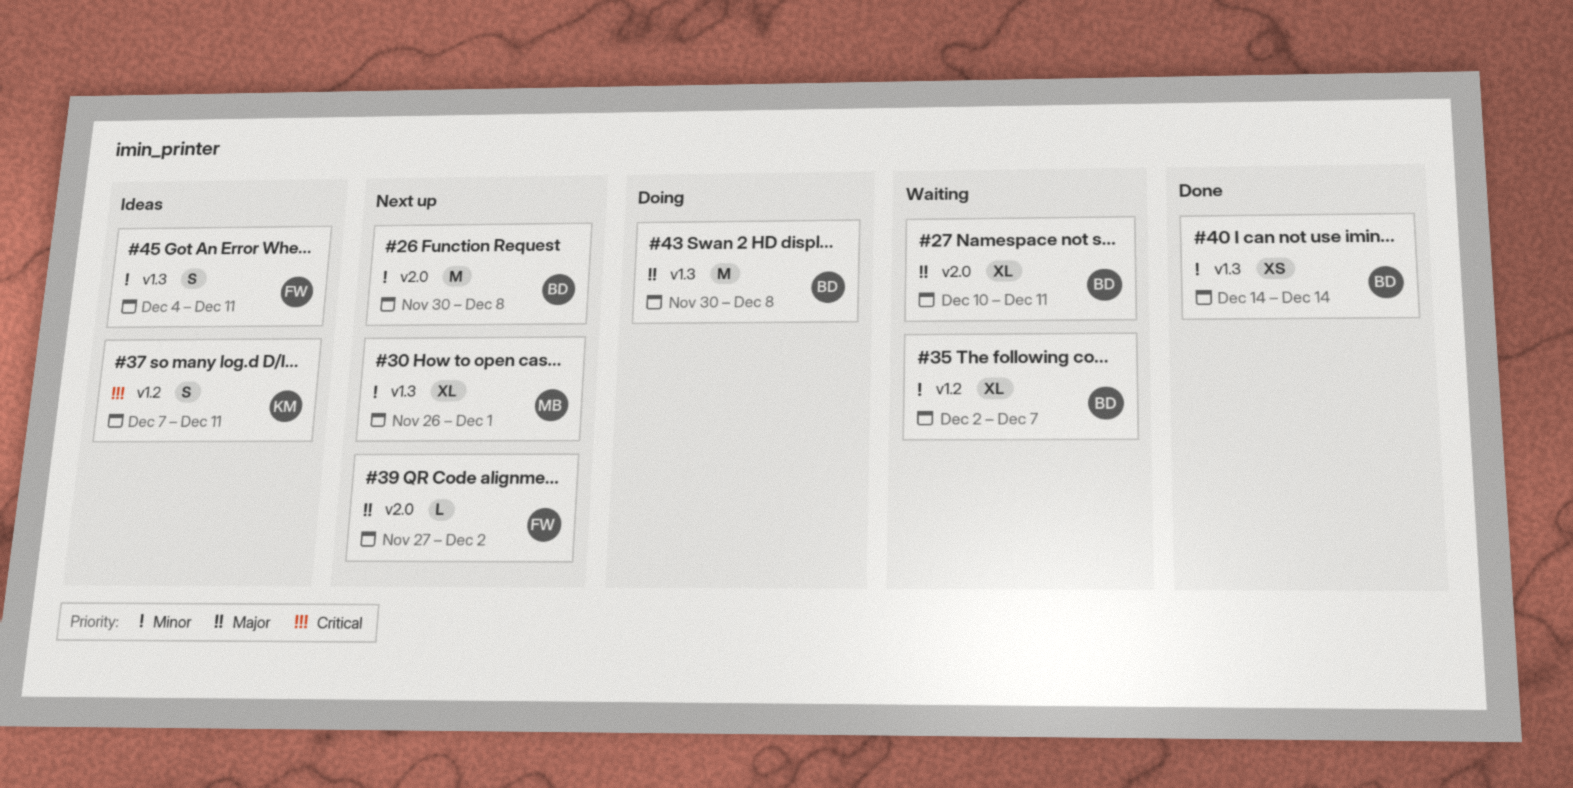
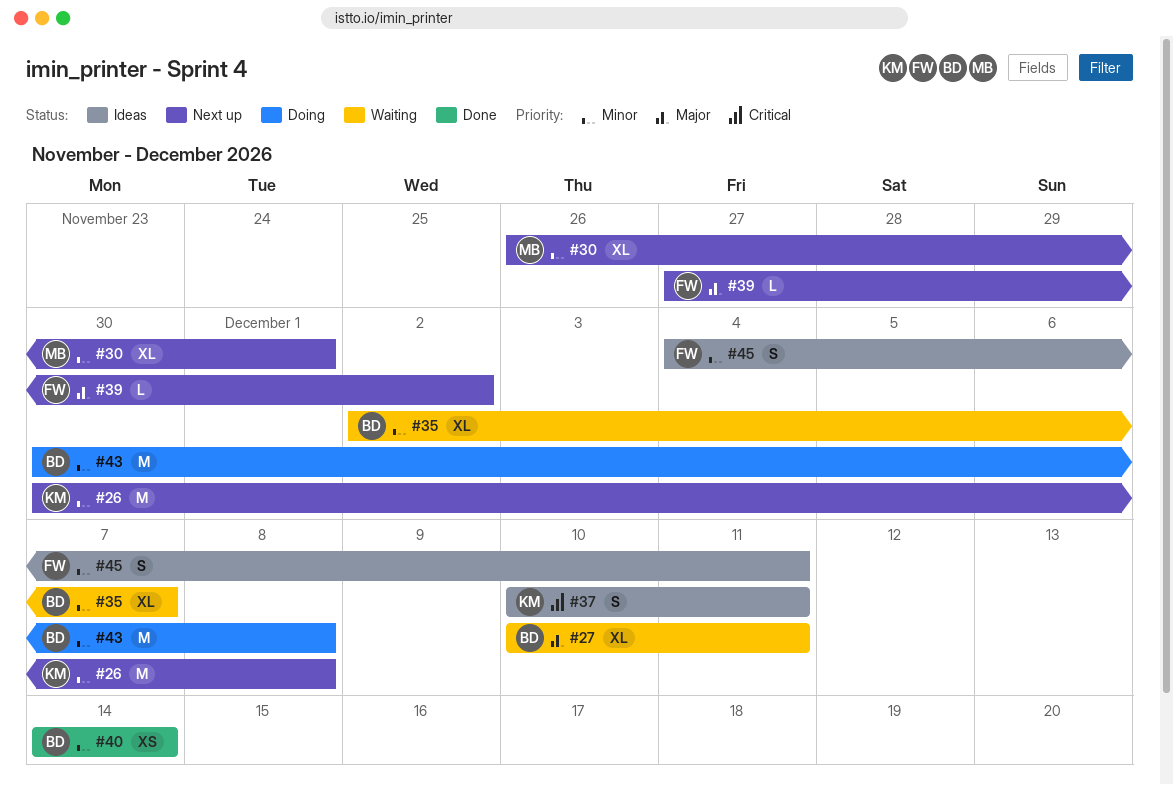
#26, owner: BD -> KM
#37, start: Dec 7 -> Dec 10
#43, priority: Major -> Minor

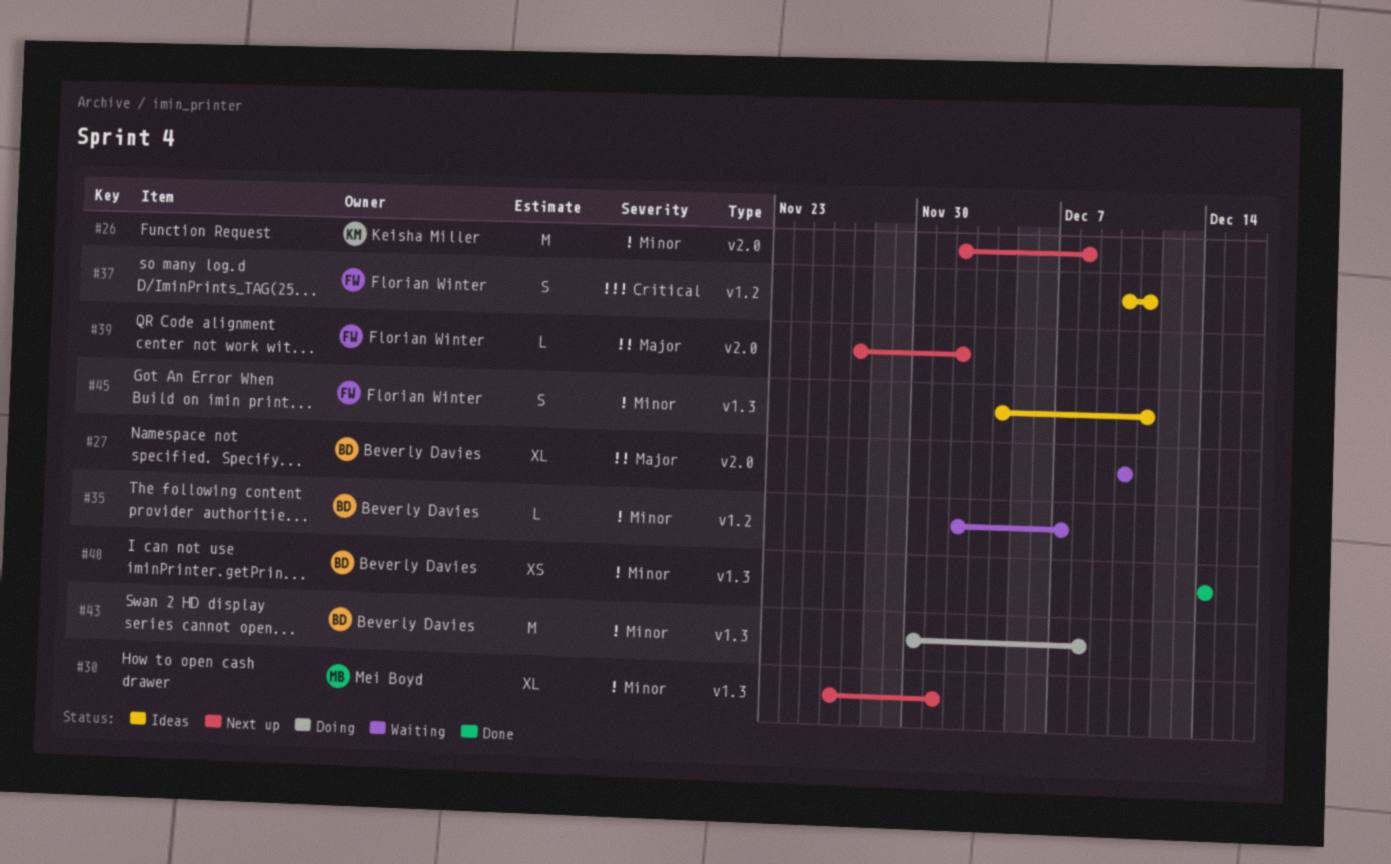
#26, start: Nov 30 -> Dec 2
#27, due: Dec 11 -> Dec 10
#35, estimate: XL -> L
#37, owner: Keisha Miller -> Florian Winter

